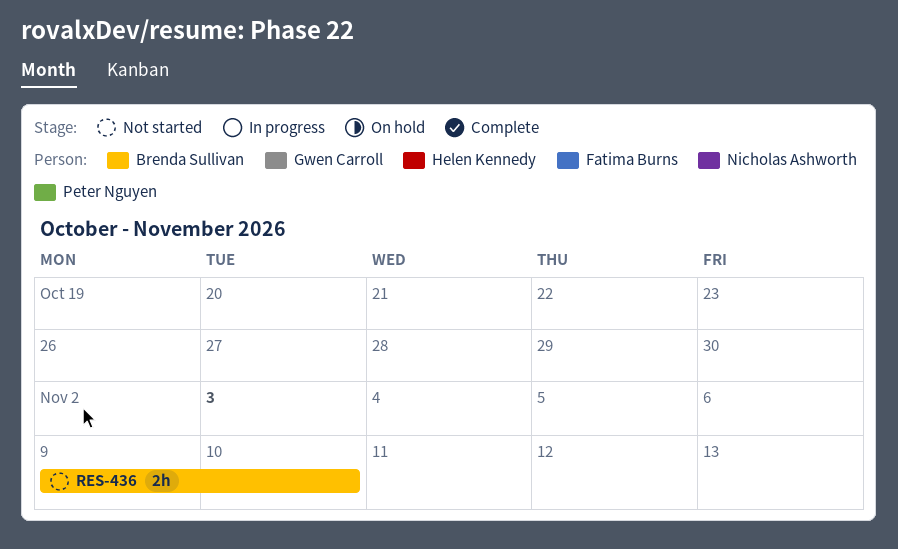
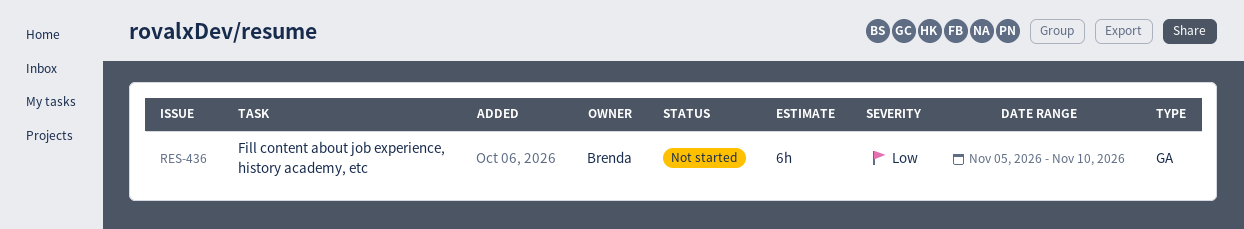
RES-436, estimate: 2h -> 6h
RES-436, start: Nov 9 -> Nov 5

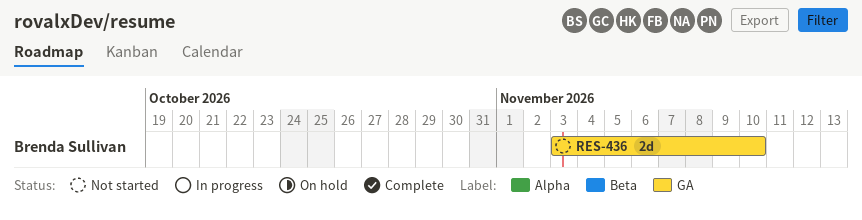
RES-436, estimate: 6h -> 2d
RES-436, start: Nov 5 -> Nov 3

